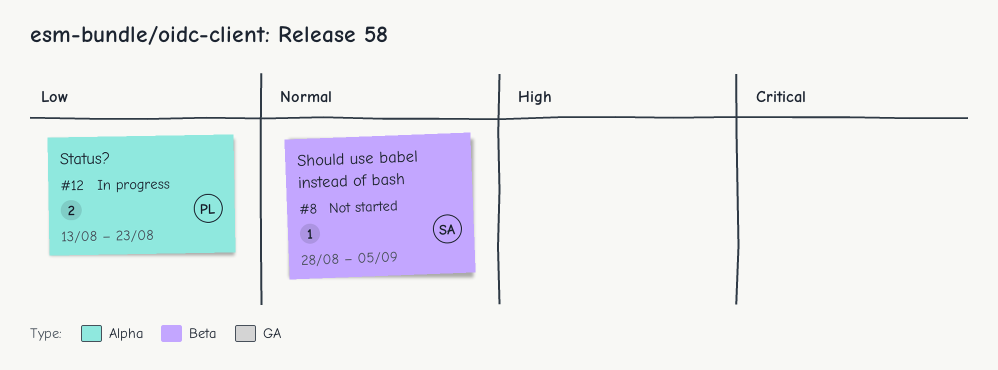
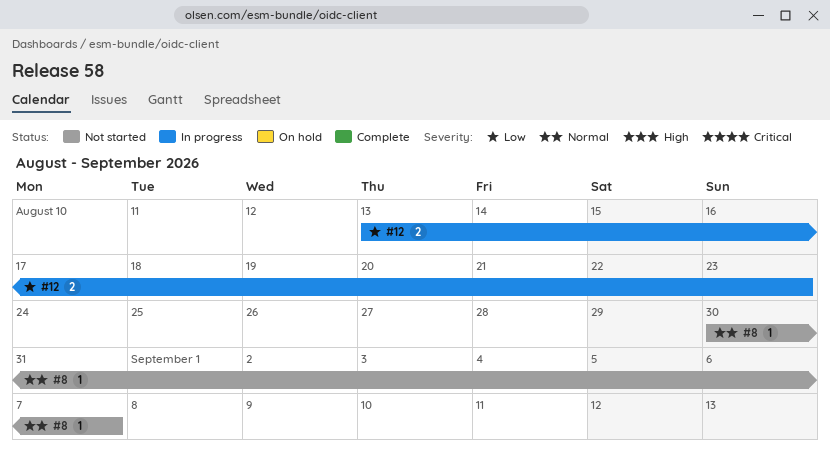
#8, start: Aug 28 -> Aug 30
#8, due: Sep 5 -> Sep 7

